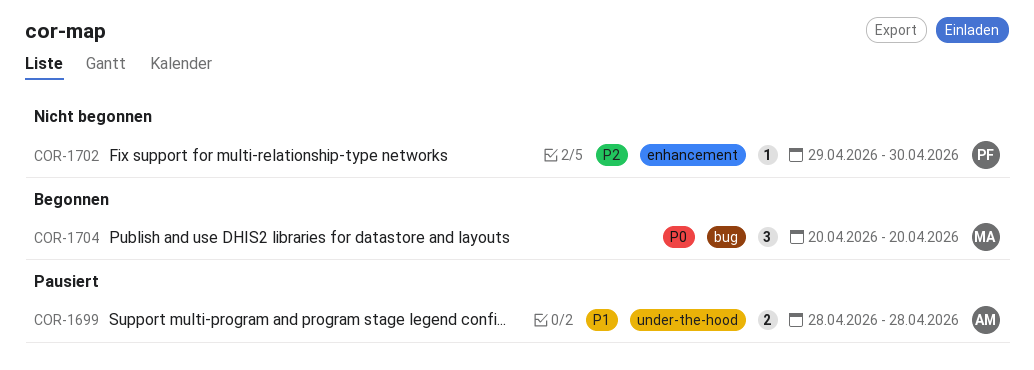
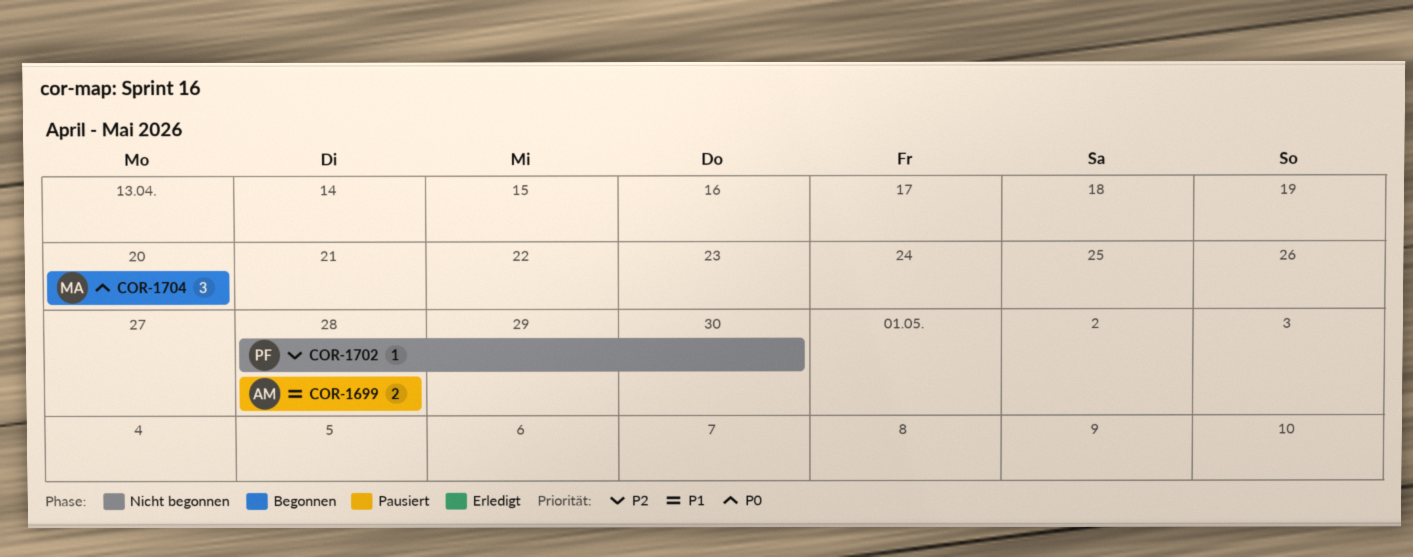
COR-1702, start: Apr 29 -> Apr 28

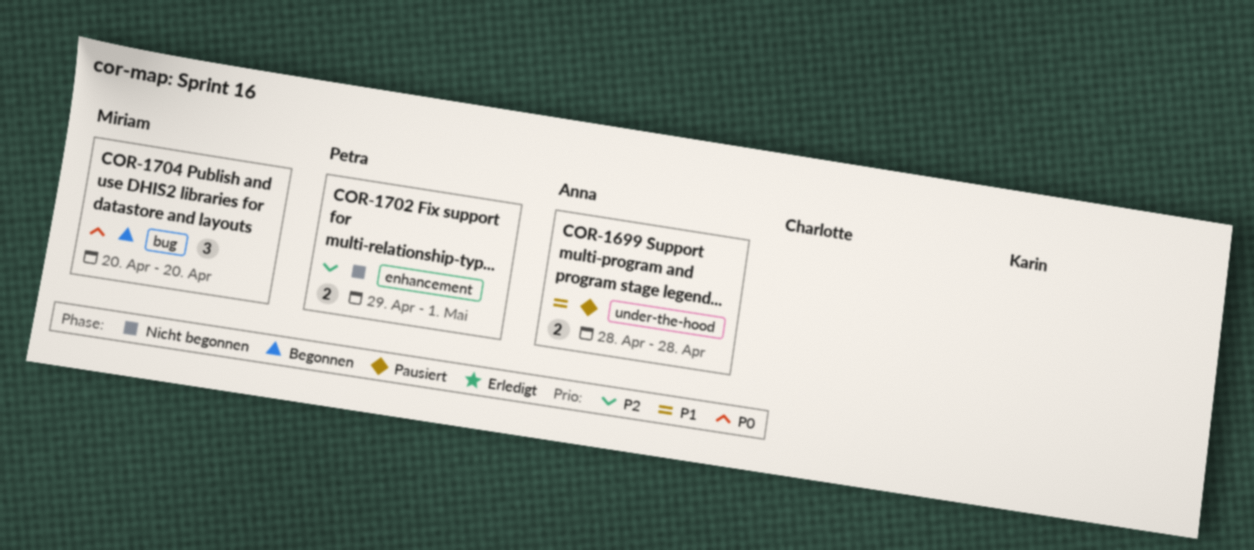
COR-1702, estimate: 1 -> 2
COR-1702, start: Apr 28 -> Apr 29
COR-1702, due: Apr 30 -> May 1

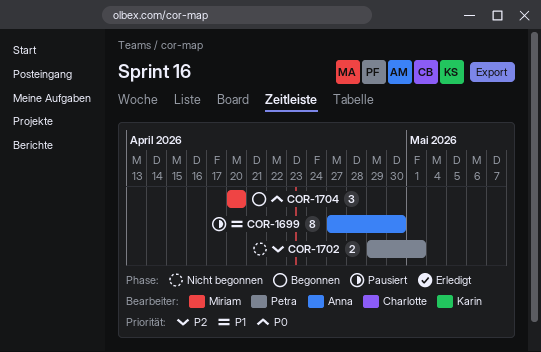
COR-1699, estimate: 2 -> 8
COR-1699, start: Apr 28 -> Apr 27
COR-1699, due: Apr 28 -> Apr 30

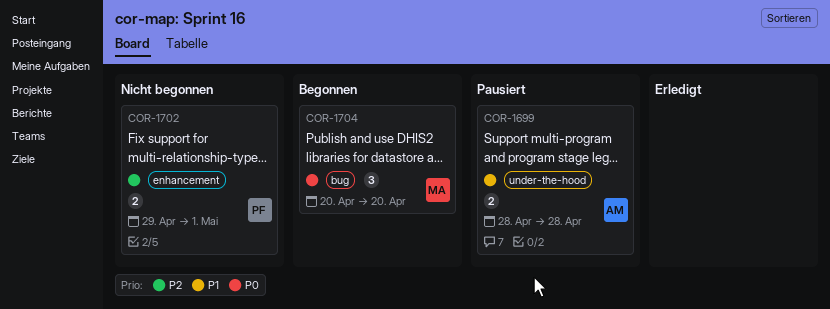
COR-1699, estimate: 8 -> 2
COR-1699, start: Apr 27 -> Apr 28
COR-1699, due: Apr 30 -> Apr 28

